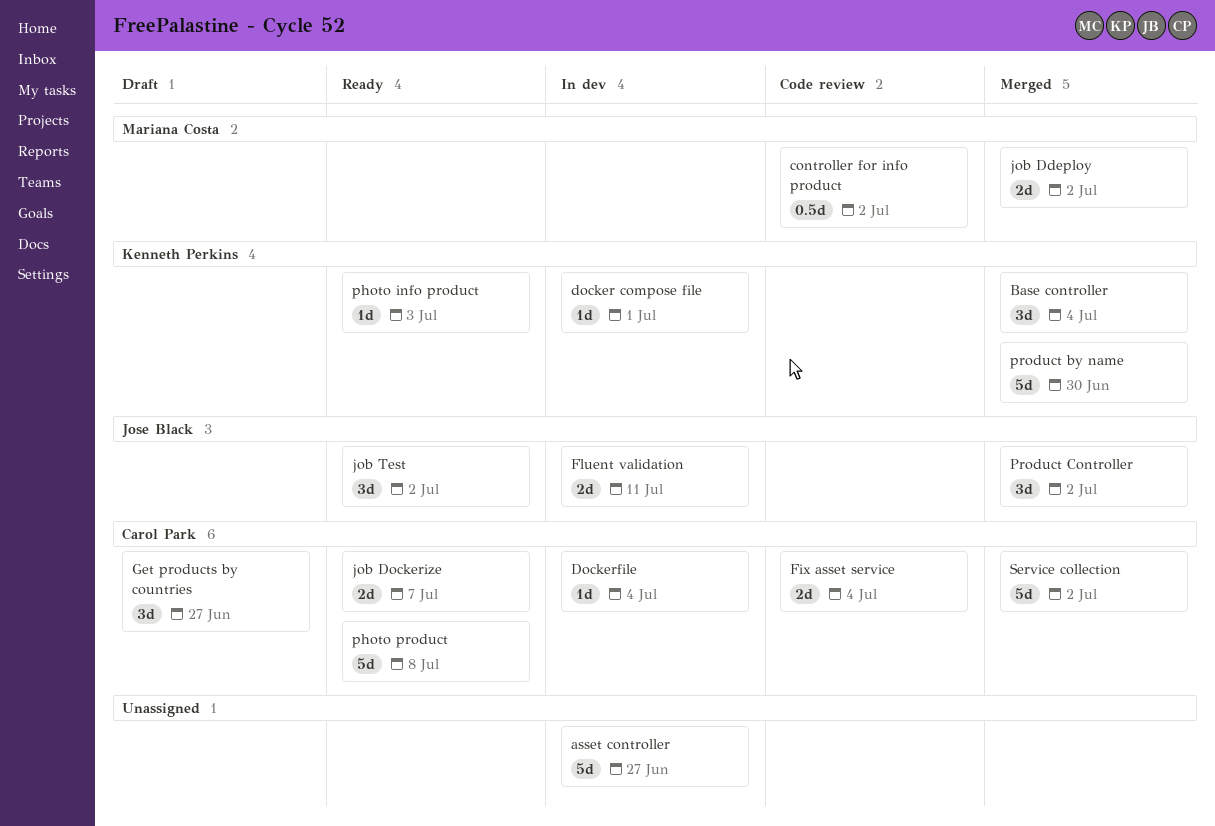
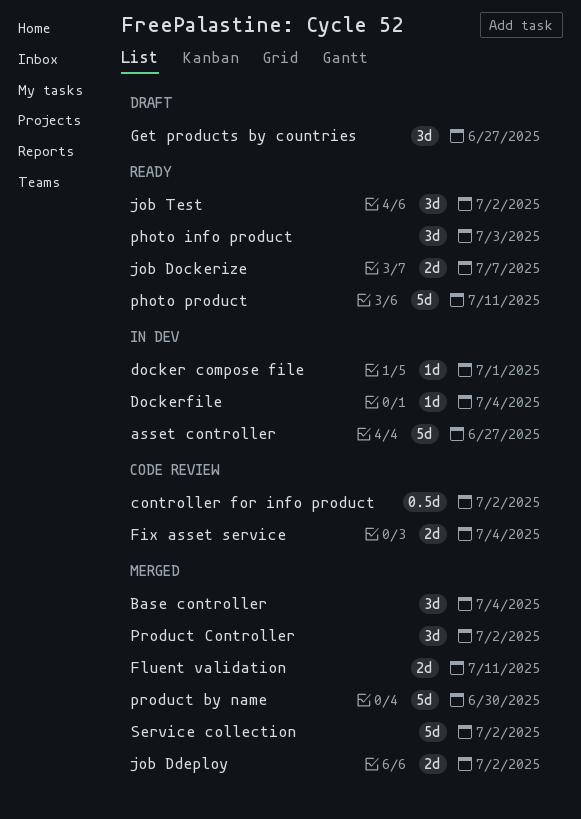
Fluent validation, status: In dev -> Merged
photo info product, estimate: 1d -> 3d
photo product, due: Jul 8 -> Jul 11

